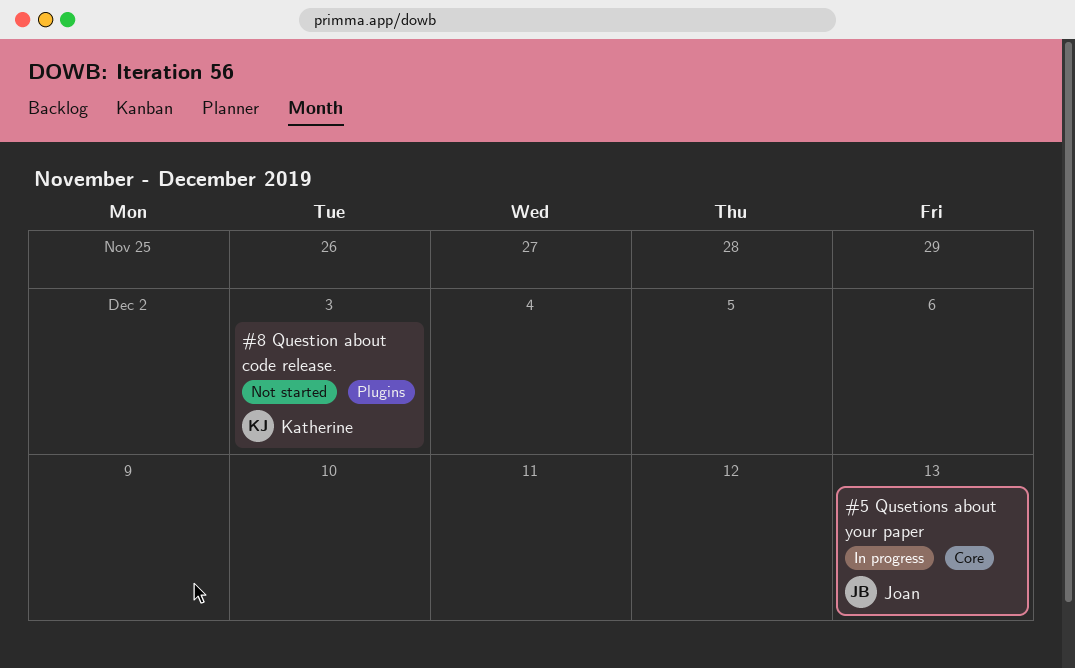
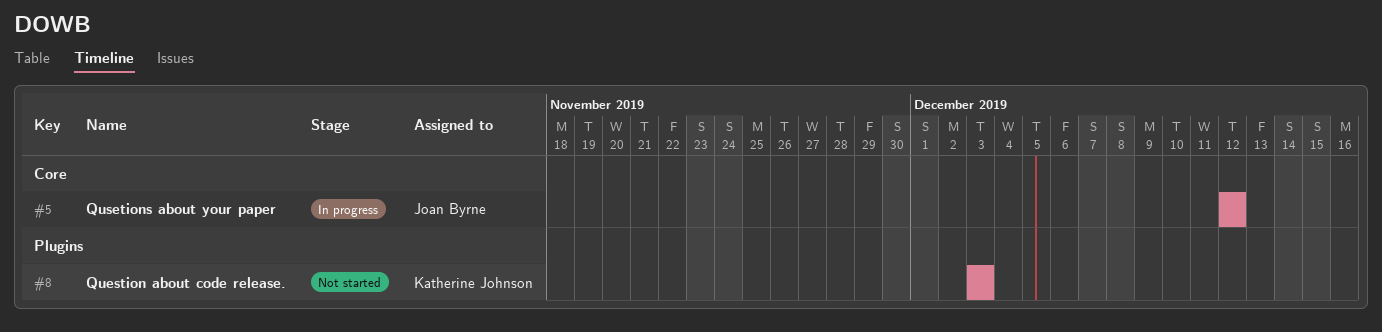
#5, due: Dec 13 -> Dec 12

